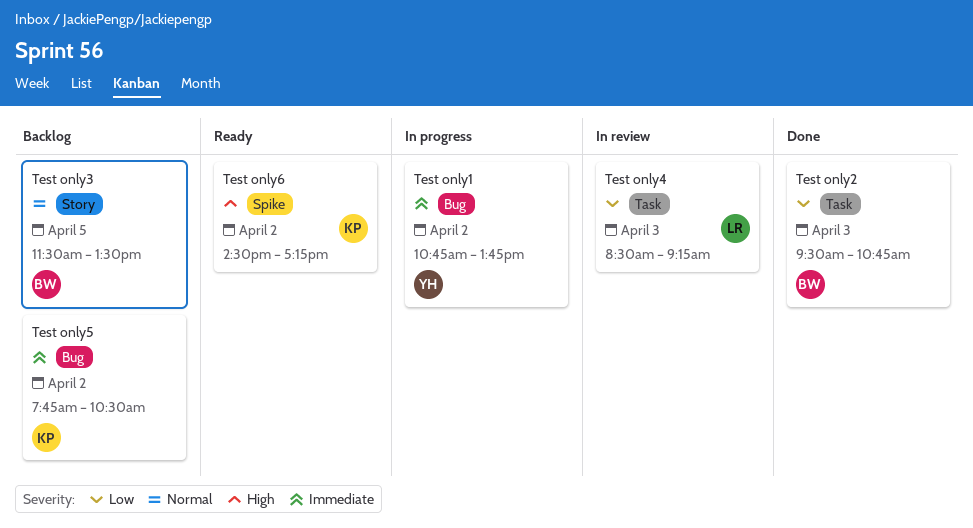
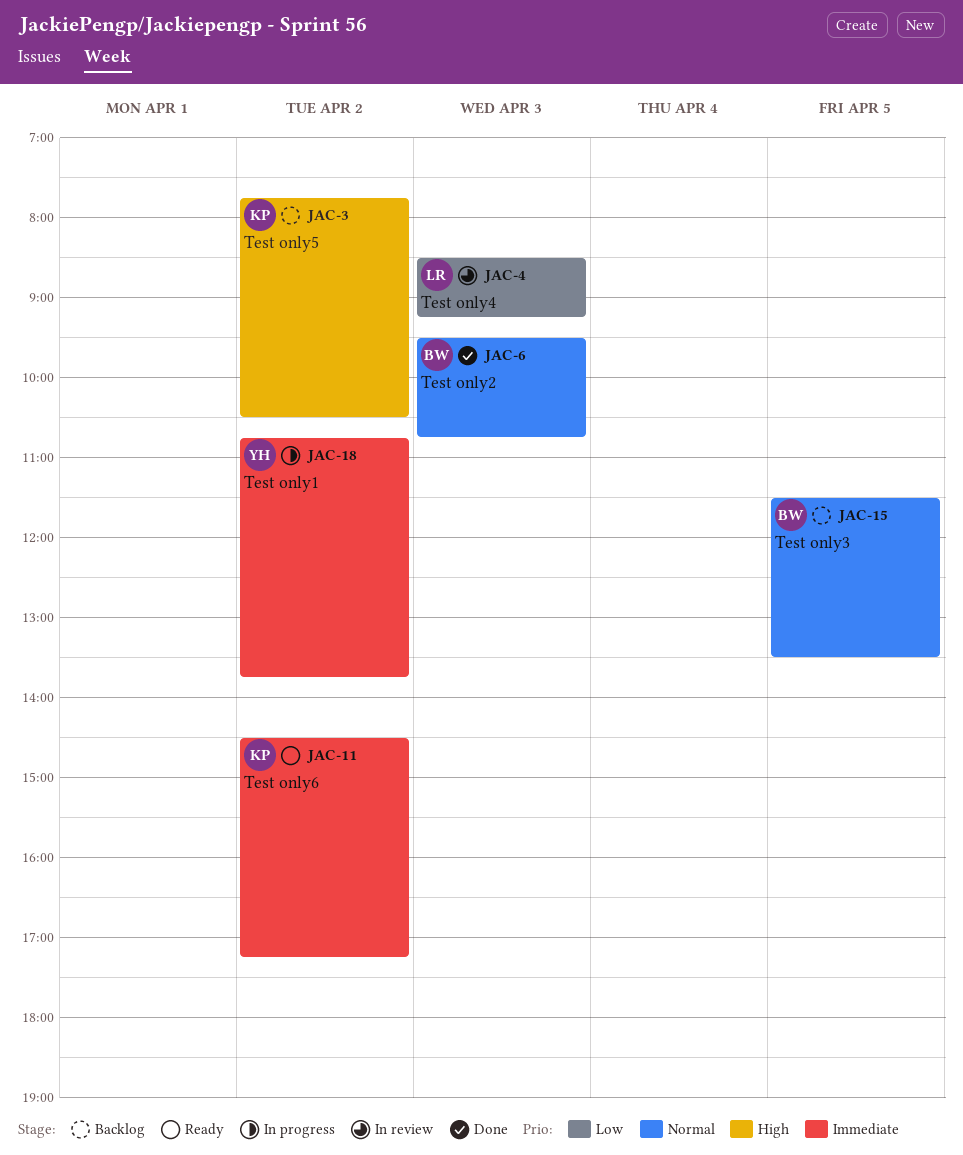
Test only2, priority: Low -> Normal
Test only5, priority: Immediate -> High
Test only6, priority: High -> Immediate

